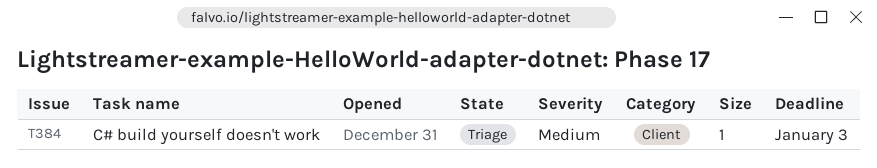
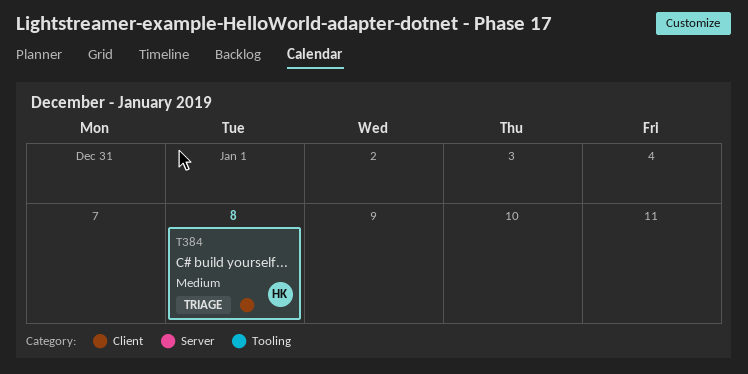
T384, due: Jan 3 -> Jan 8

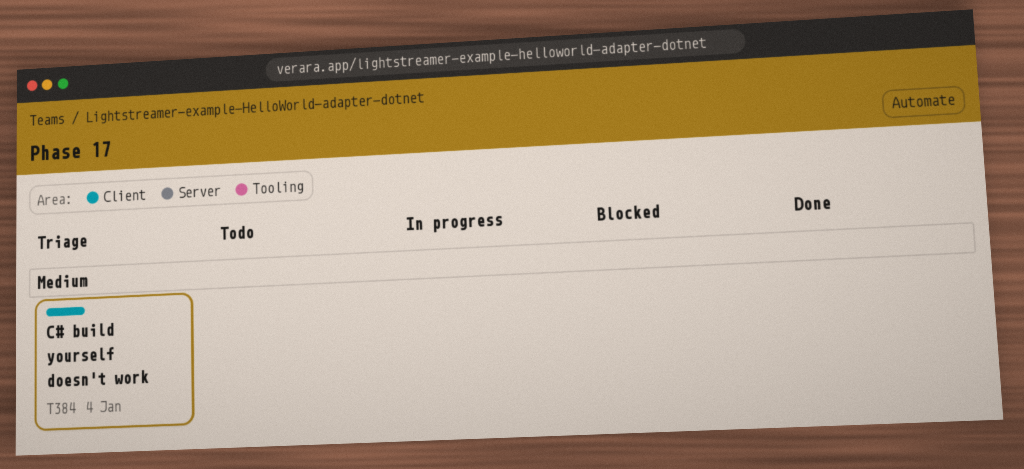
T384, due: Jan 8 -> Jan 4

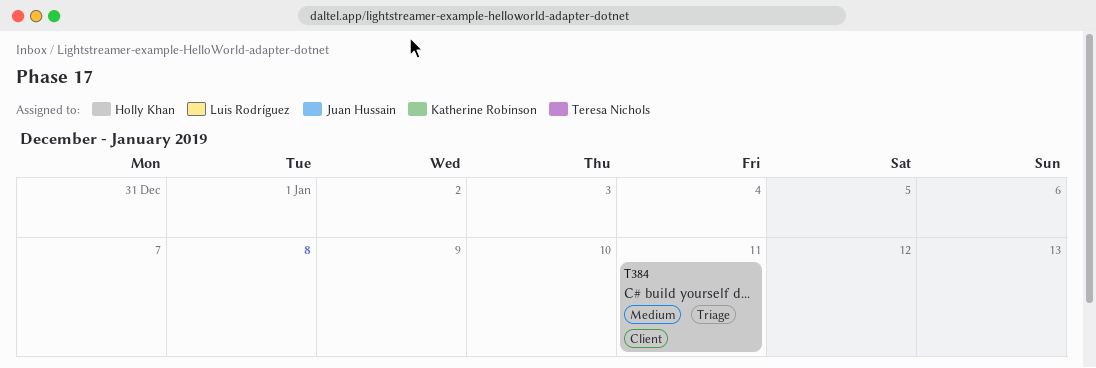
T384, due: Jan 4 -> Jan 11

